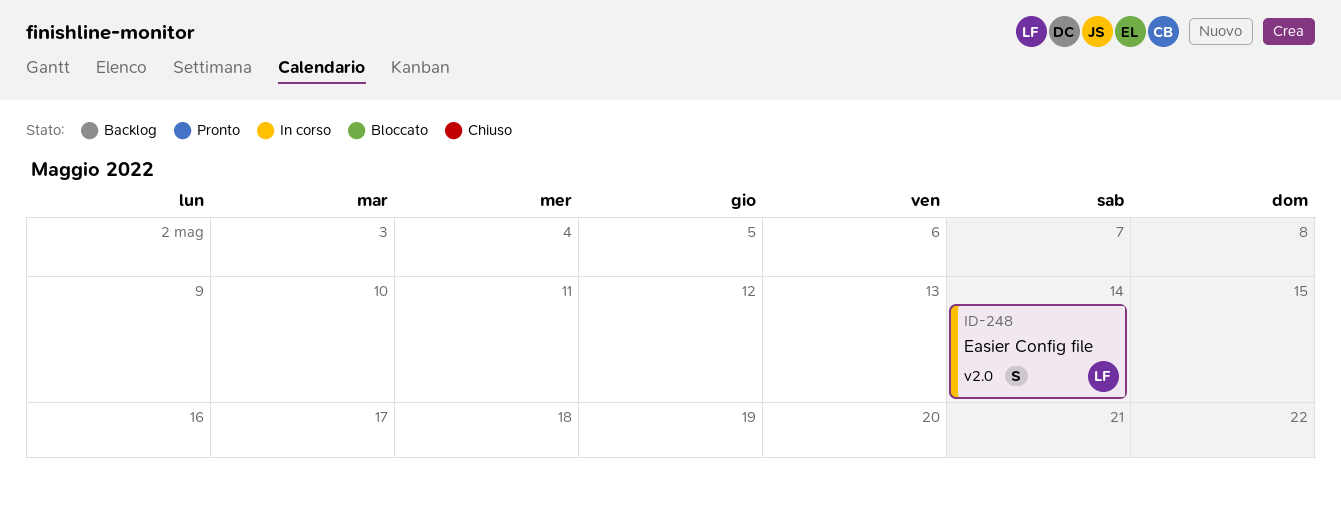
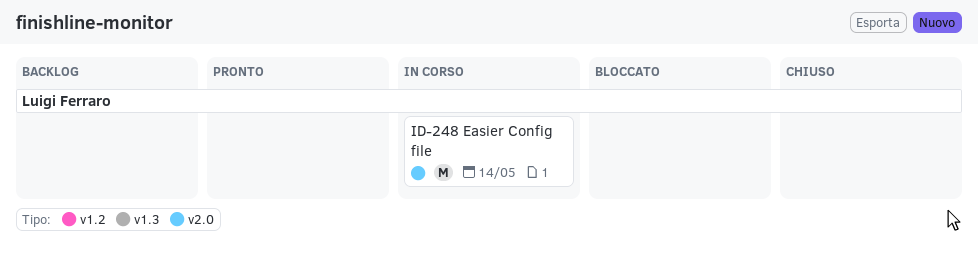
ID-248, estimate: S -> M

